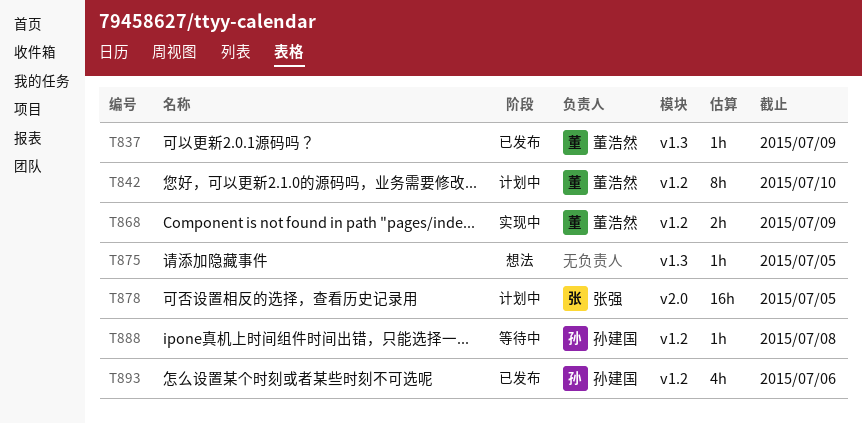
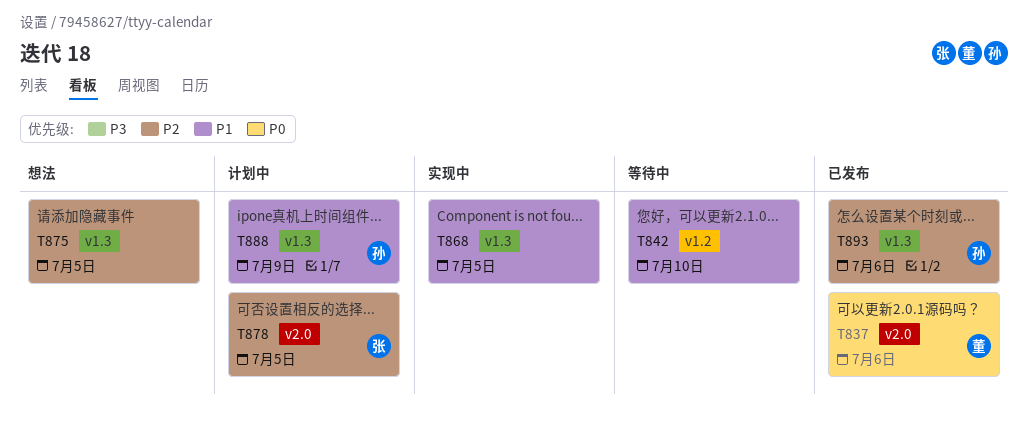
T837, label: v1.3 -> v2.0
T837, due: Jul 9 -> Jul 6
T842, status: 计划中 -> 等待中
T842, owner: 董浩然 -> none
T868, owner: 董浩然 -> none
T868, label: v1.2 -> v1.3
T868, due: Jul 9 -> Jul 5
T888, status: 等待中 -> 计划中
T888, label: v1.2 -> v1.3
T888, due: Jul 8 -> Jul 9
T893, label: v1.2 -> v1.3

